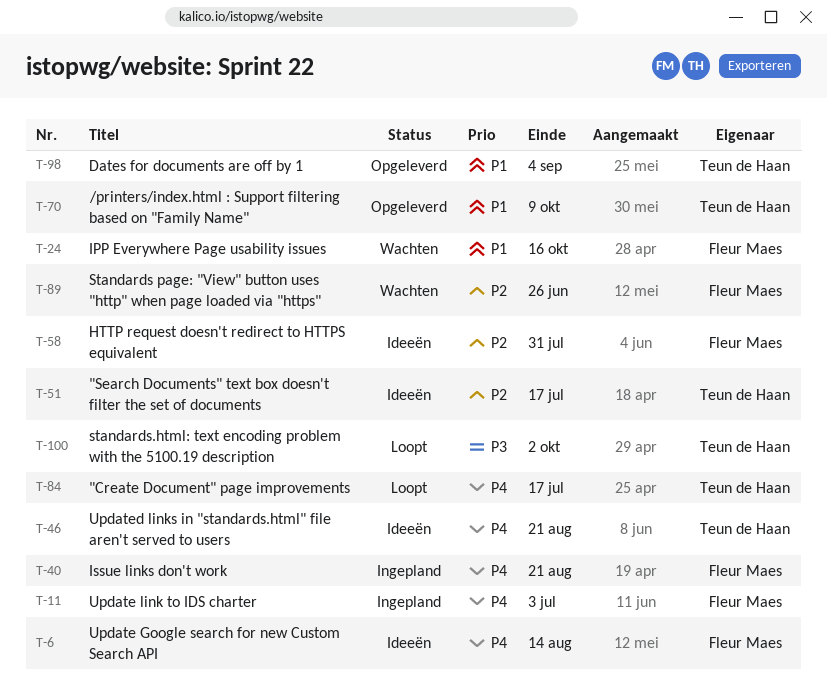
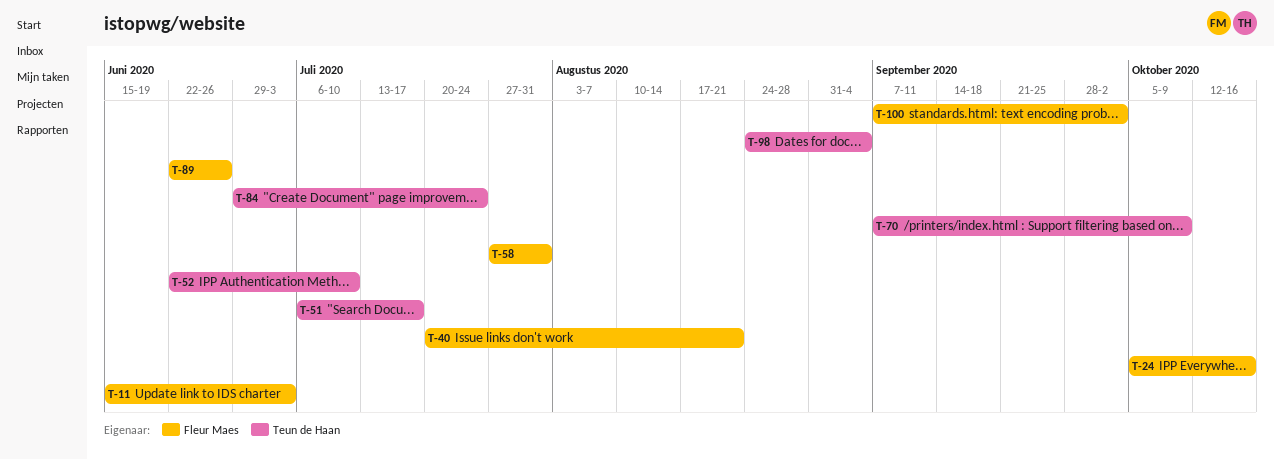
T-6: present -> none
T-46: present -> none
T-52: none -> present
T-84, due: Jul 17 -> Jul 24
T-100, owner: Teun de Haan -> Fleur Maes

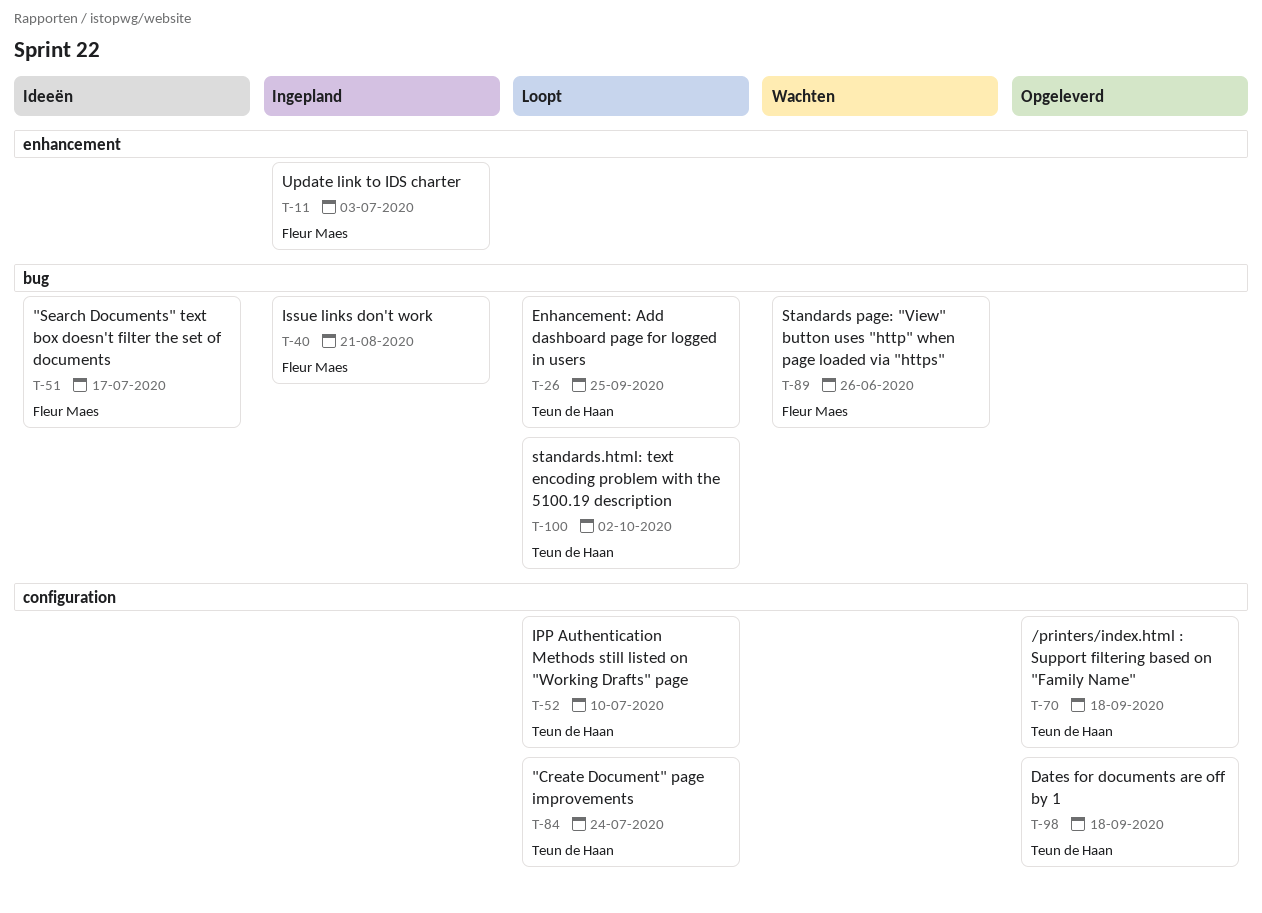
T-24: present -> none
T-26: none -> present
T-51, owner: Teun de Haan -> Fleur Maes
T-58: present -> none
T-70, due: Oct 9 -> Sep 18
T-98, due: Sep 4 -> Sep 18
T-100, owner: Fleur Maes -> Teun de Haan

